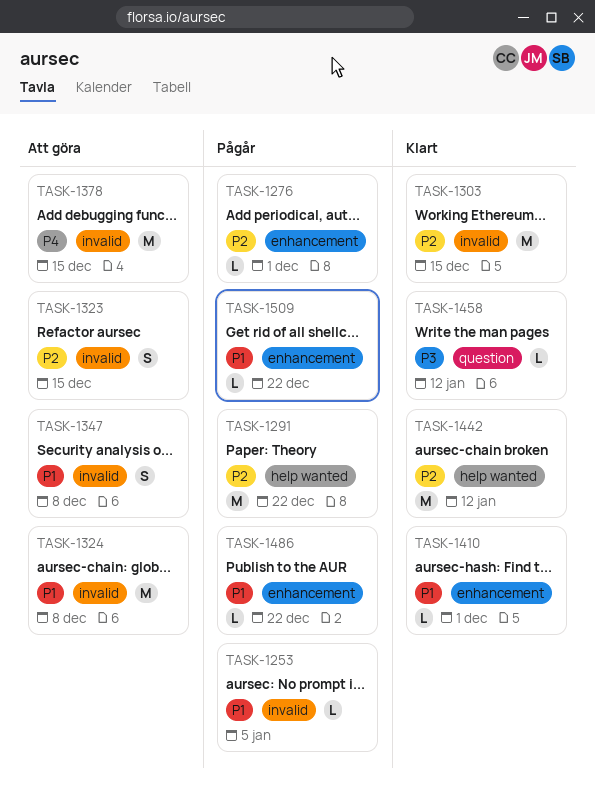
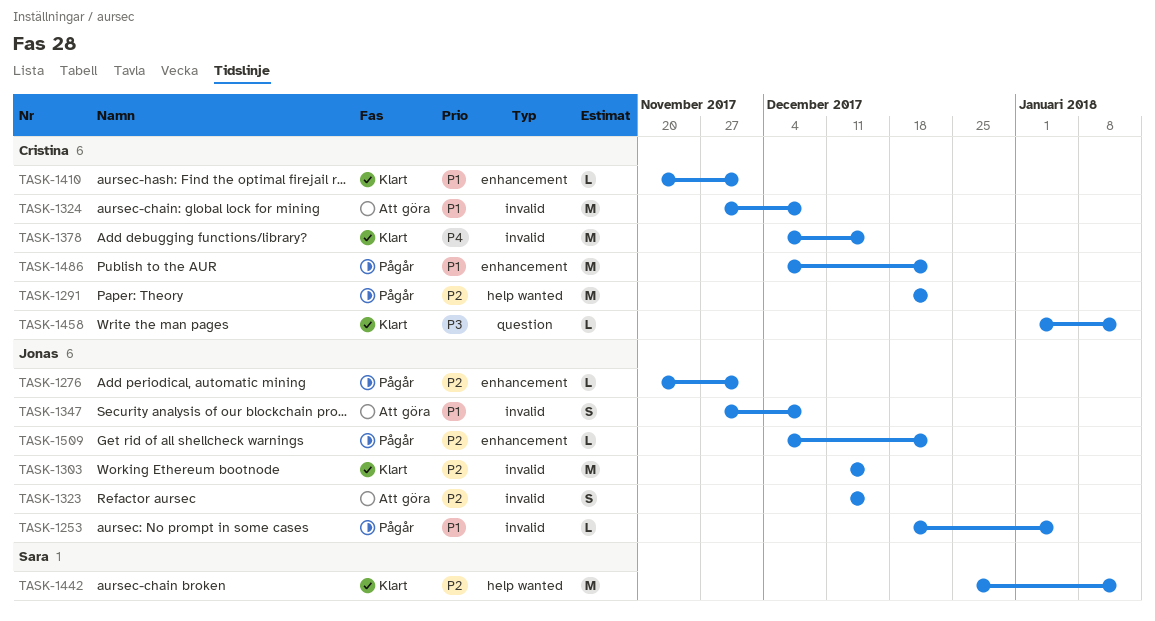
TASK-1378, status: Att göra -> Klart
TASK-1486, estimate: L -> M
TASK-1509, priority: P1 -> P2

